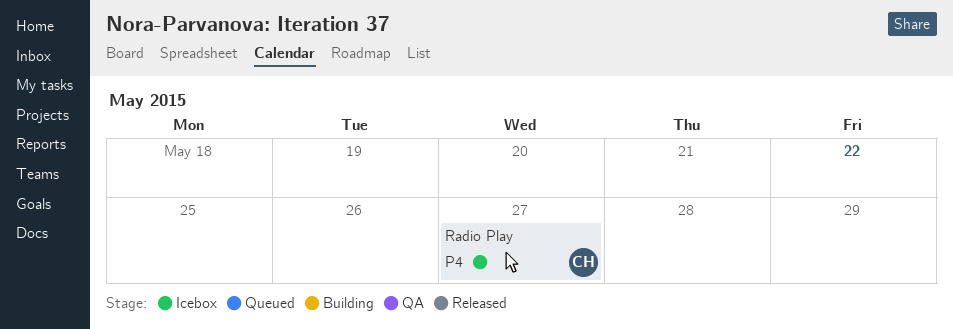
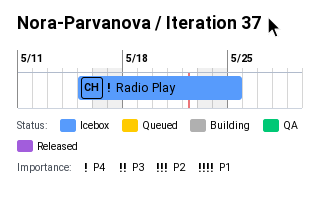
Radio Play, due: May 27 -> May 25

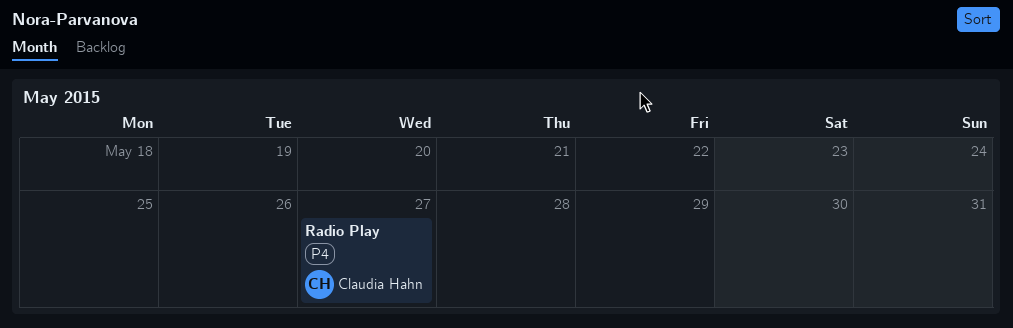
Radio Play, due: May 25 -> May 27

